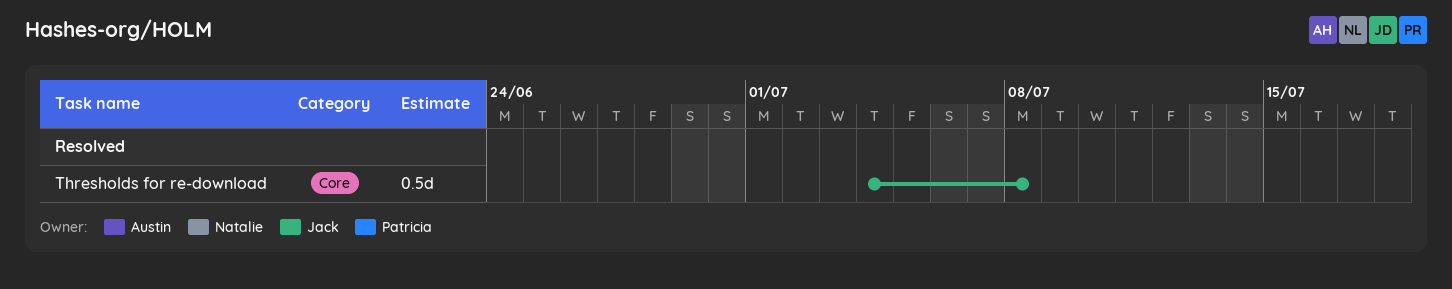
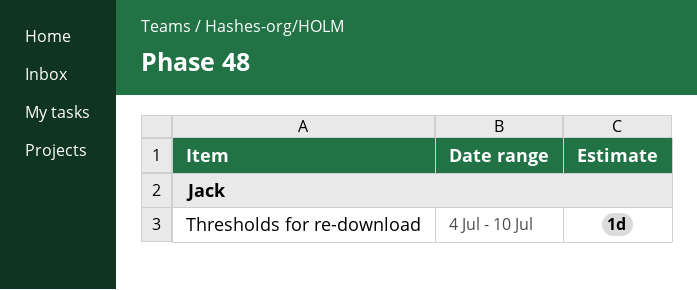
Thresholds for re-download, estimate: 0.5d -> 1d
Thresholds for re-download, due: Jul 8 -> Jul 10

